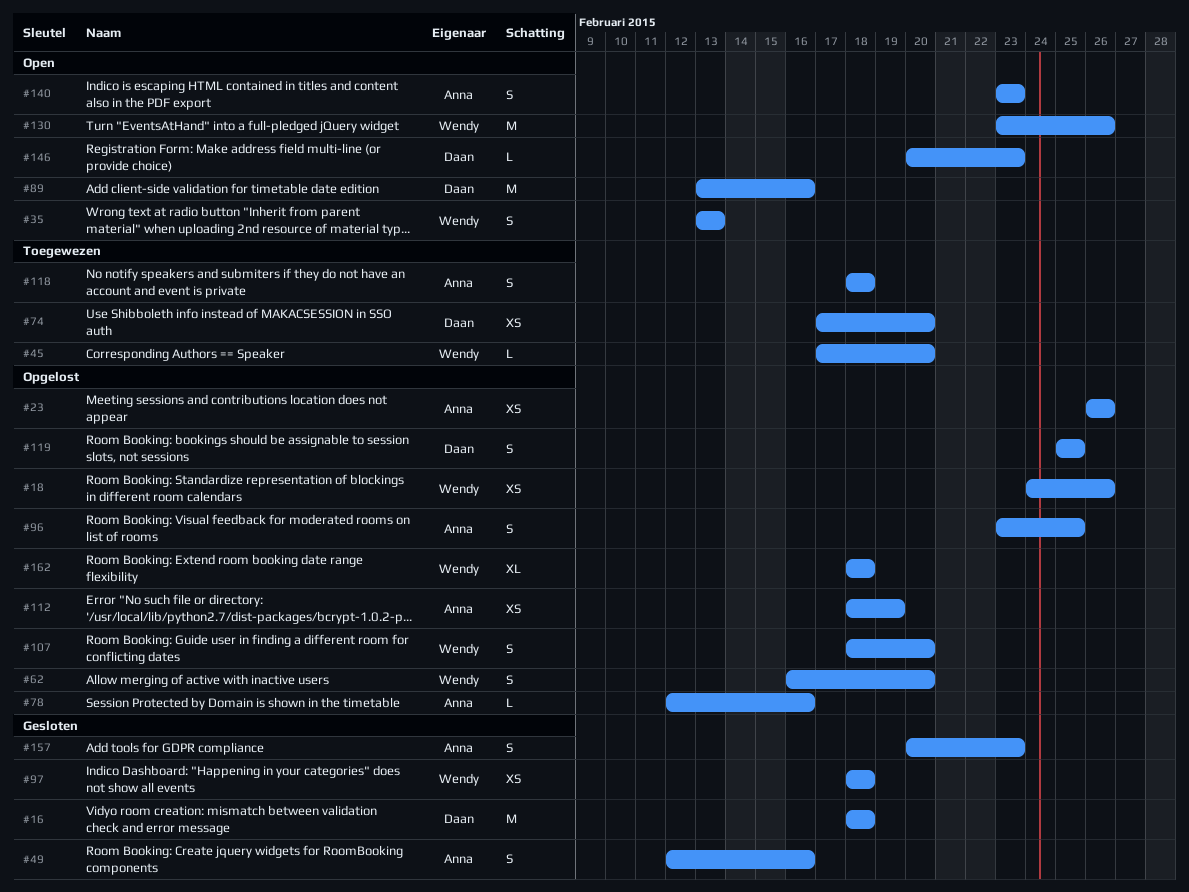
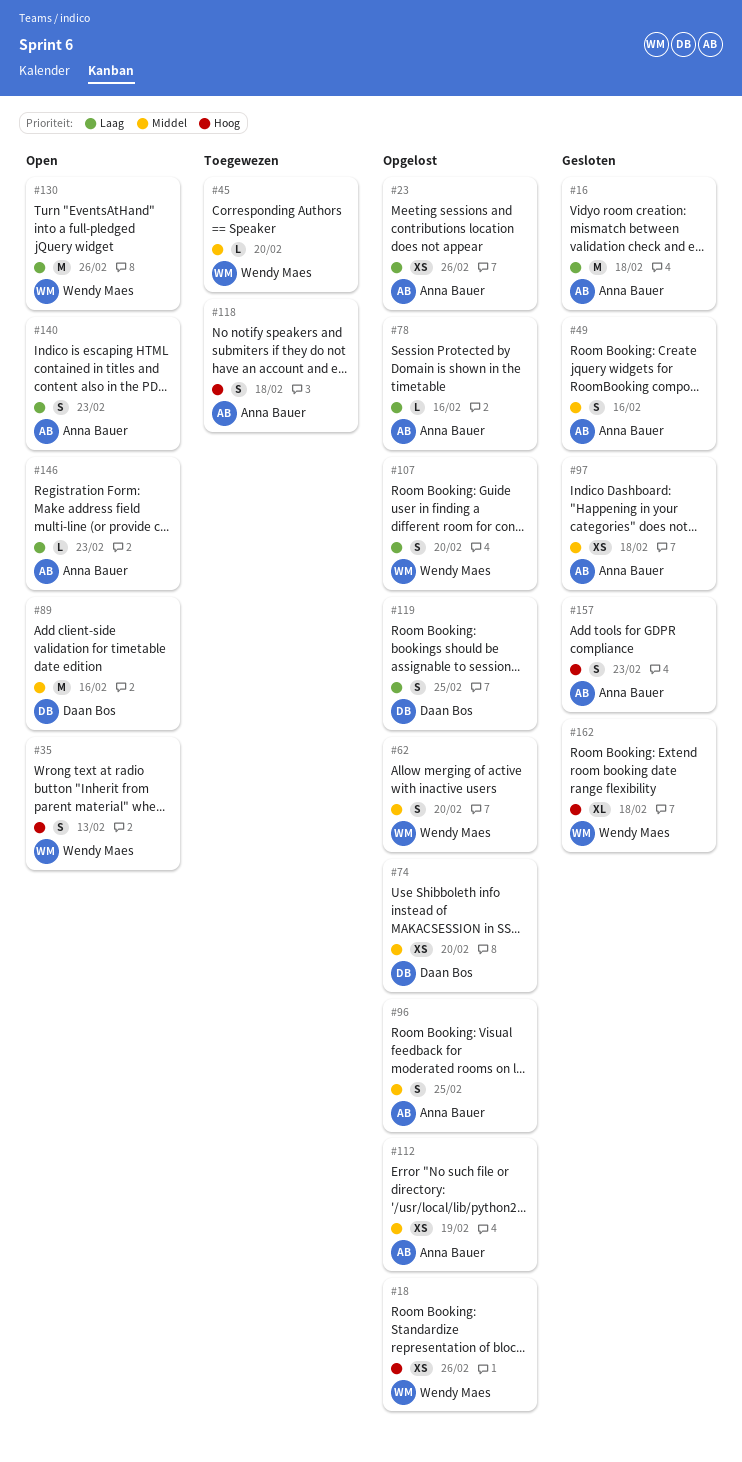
#16, owner: Daan Bos -> Anna Bauer
#74, status: Toegewezen -> Opgelost
#97, owner: Wendy Maes -> Anna Bauer
#146, owner: Daan Bos -> Anna Bauer
#162, status: Opgelost -> Gesloten

